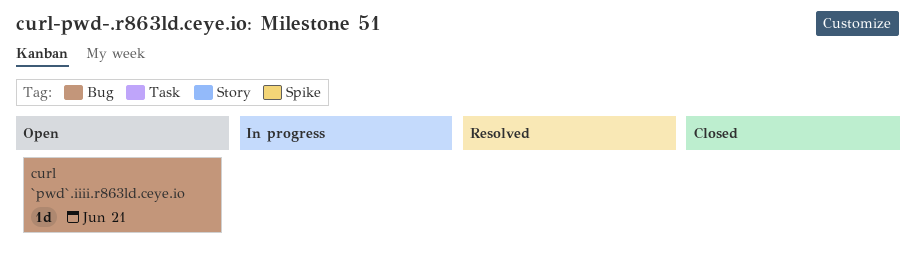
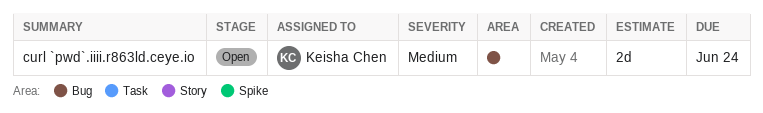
curl `pwd`.iiii.r863ld.ceye.io, estimate: 1d -> 2d
curl `pwd`.iiii.r863ld.ceye.io, due: Jun 21 -> Jun 24

